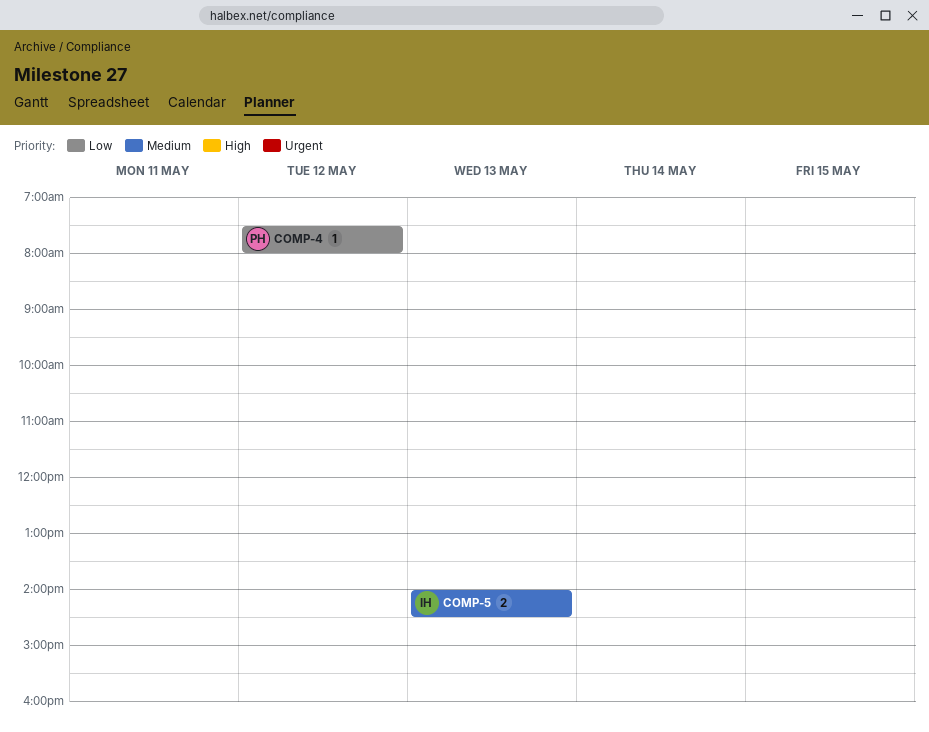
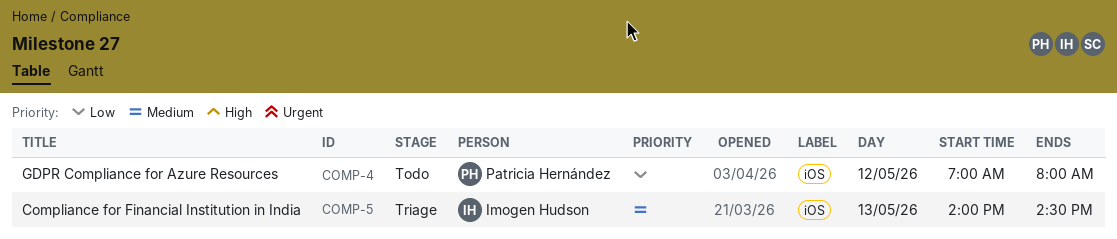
COMP-4, begins: 07:30 -> 07:00

